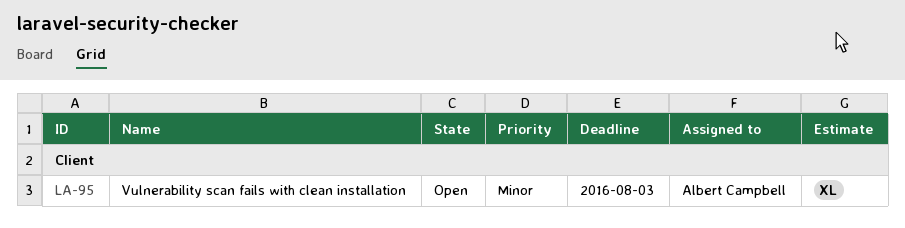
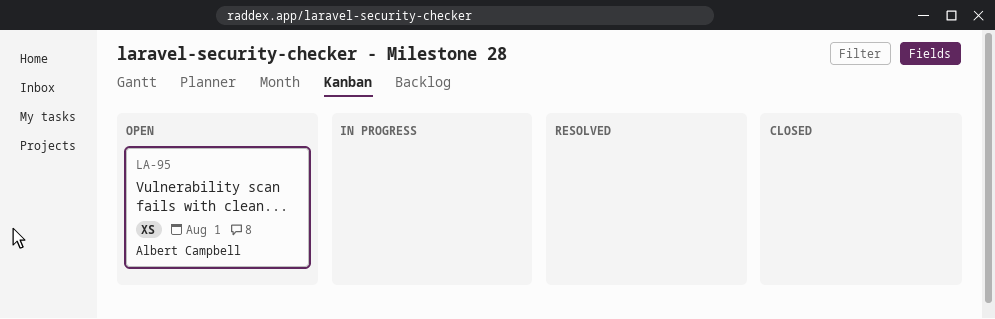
LA-95, estimate: XL -> XS
LA-95, due: Aug 3 -> Aug 1

